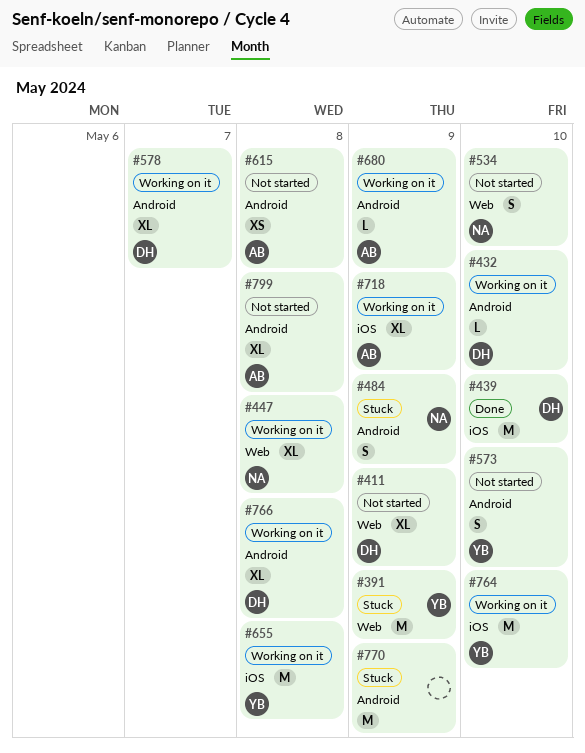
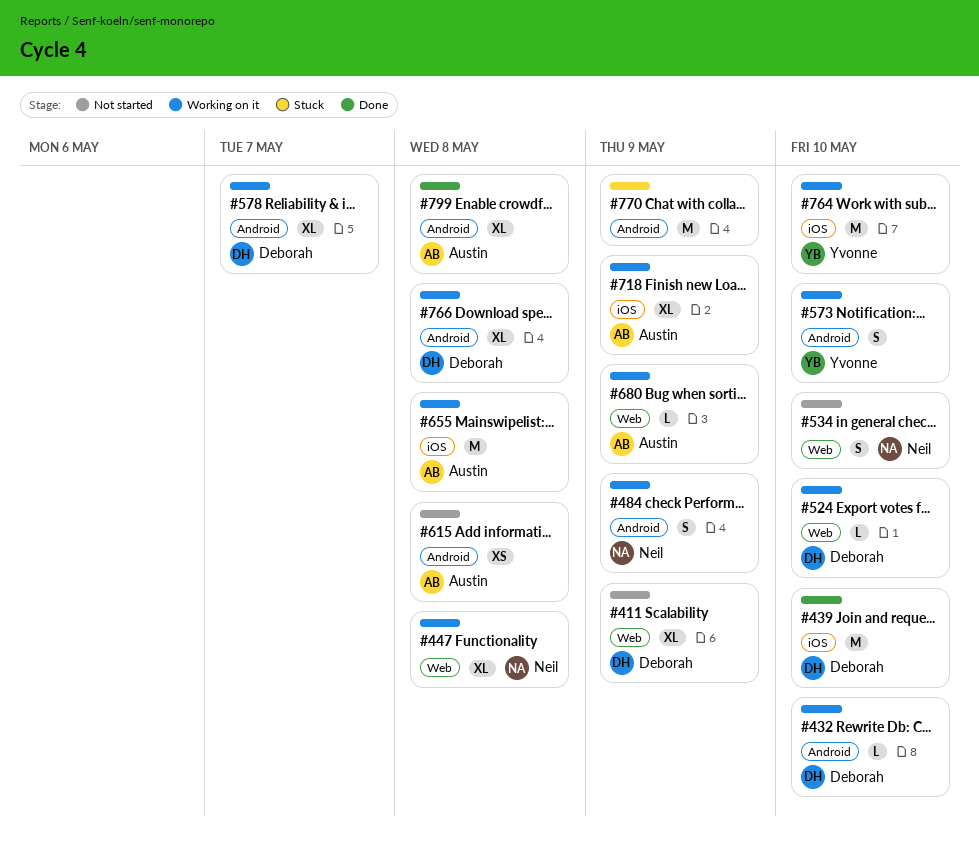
#391: present -> none
#484, status: Stuck -> Working on it
#524: none -> present
#573, status: Not started -> Working on it
#655, owner: Yvonne -> Austin
#680, label: Android -> Web
#799, status: Not started -> Done

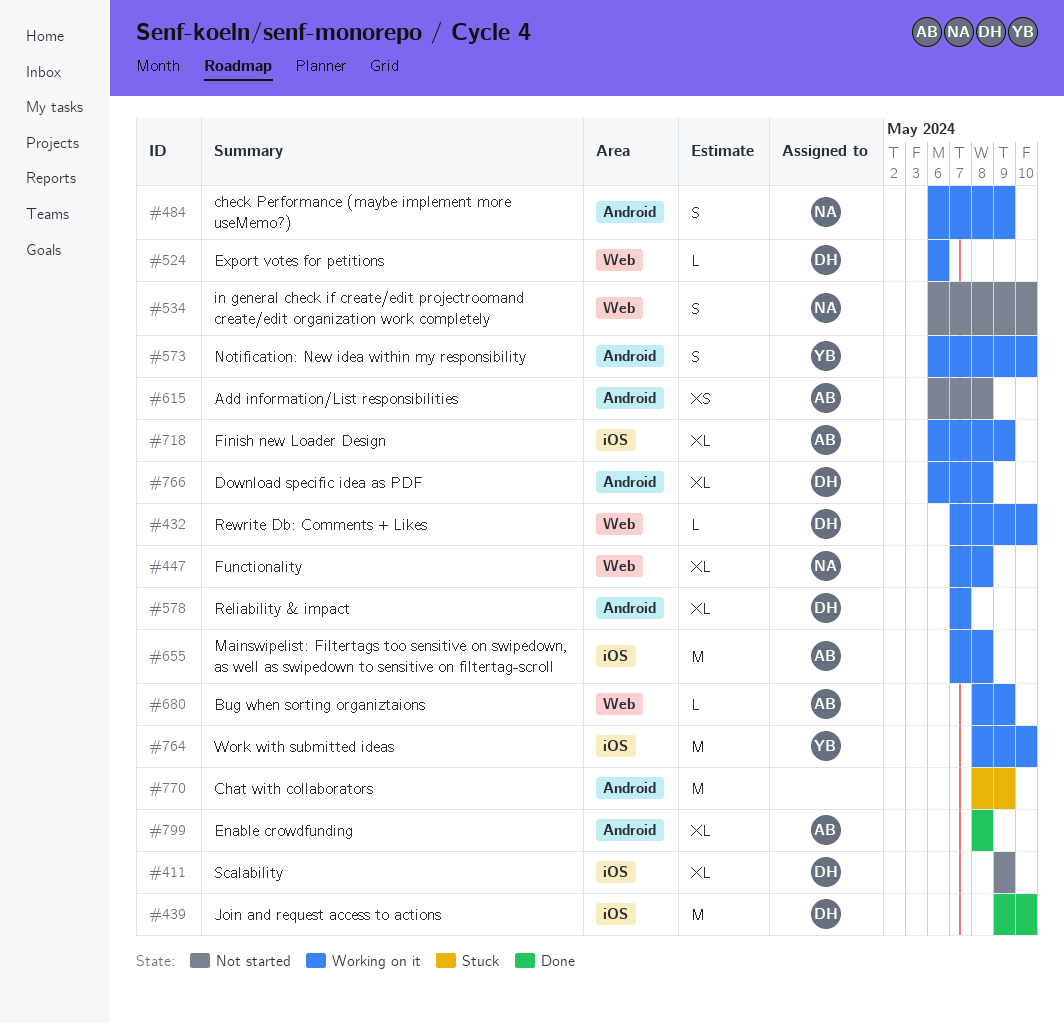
#411, label: Web -> iOS
#432, label: Android -> Web
#524, due: May 10 -> May 6

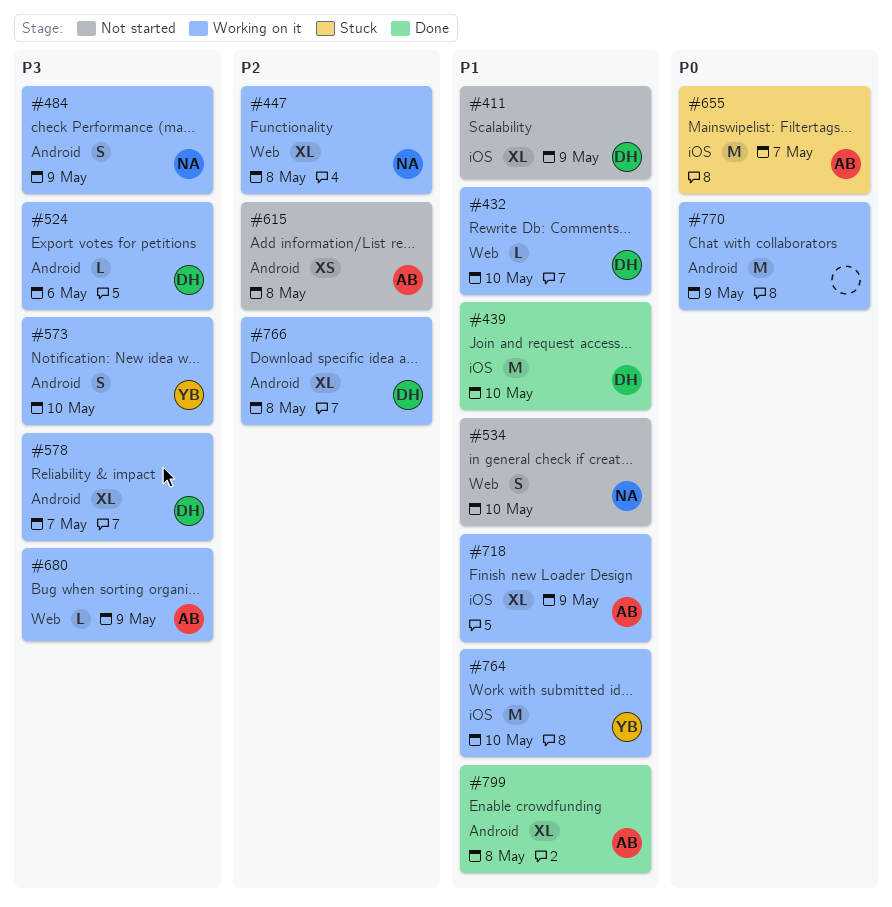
#524, label: Web -> Android
#655, status: Working on it -> Stuck
#655, due: May 8 -> May 7
#770, status: Stuck -> Working on it

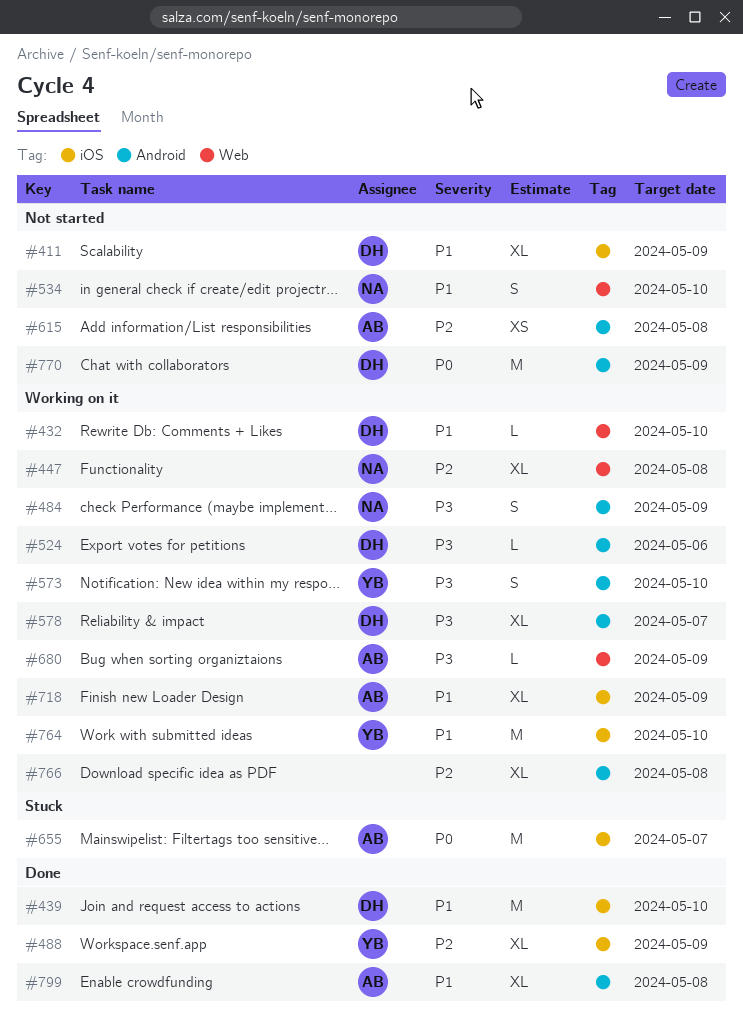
#488: none -> present
#766, owner: DH -> none
#770, status: Working on it -> Not started
#770, owner: none -> DH

